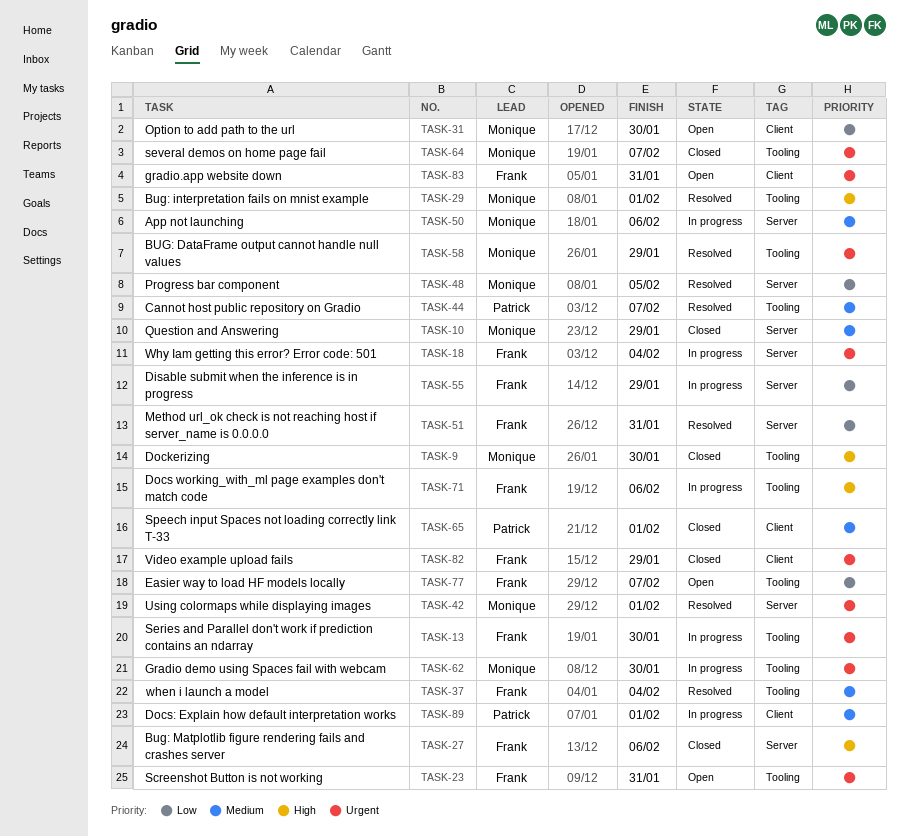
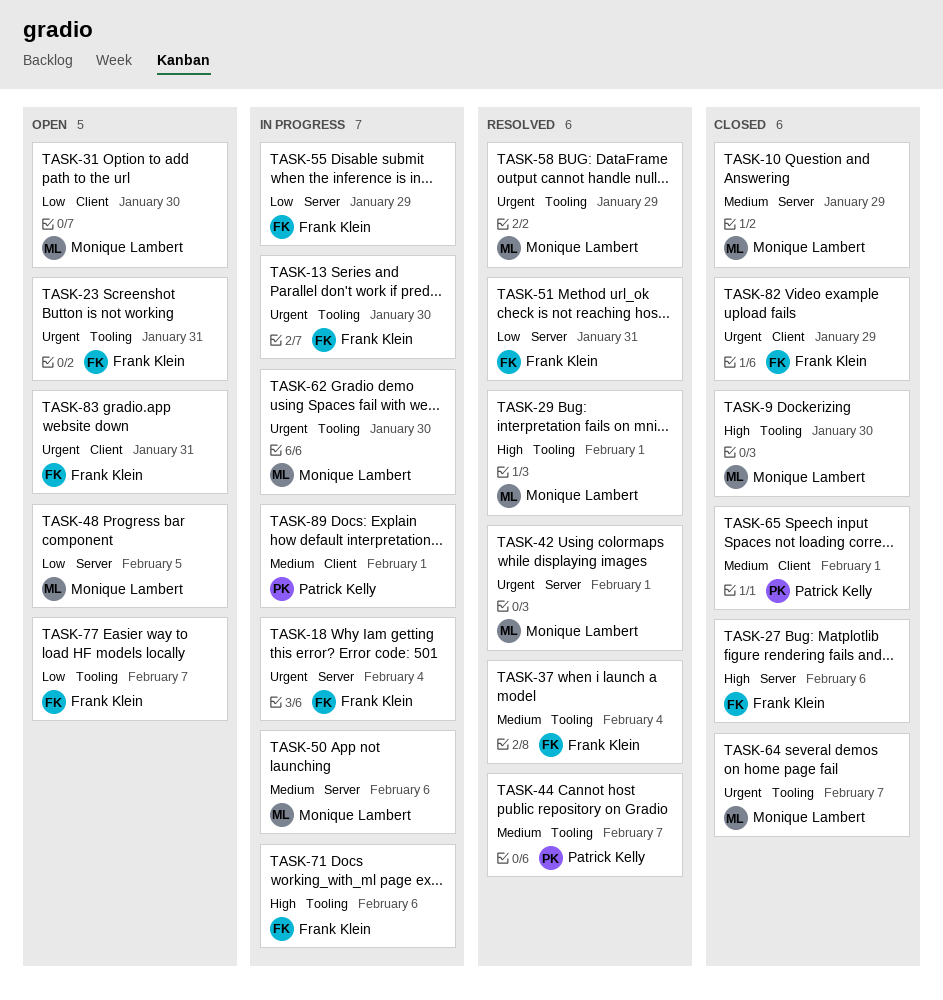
TASK-48, status: Resolved -> Open

